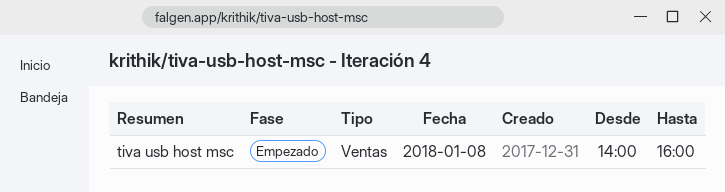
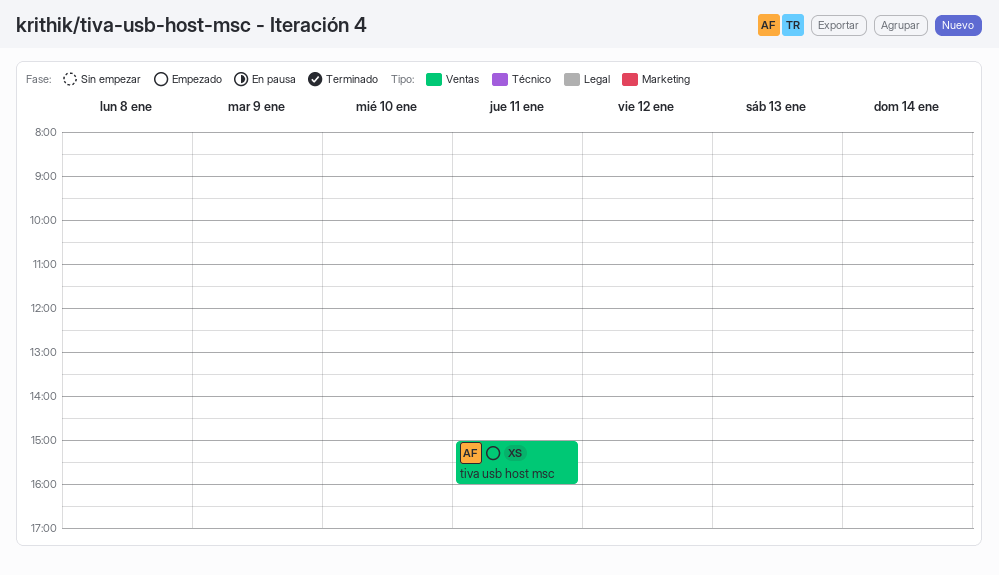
tiva usb host msc, day: Jan 8 -> Jan 11
tiva usb host msc, begins: 14:00 -> 15:00

